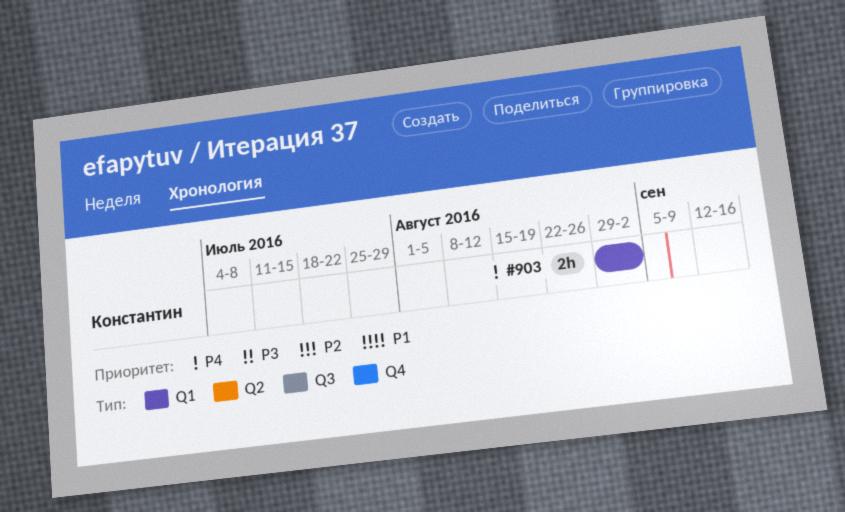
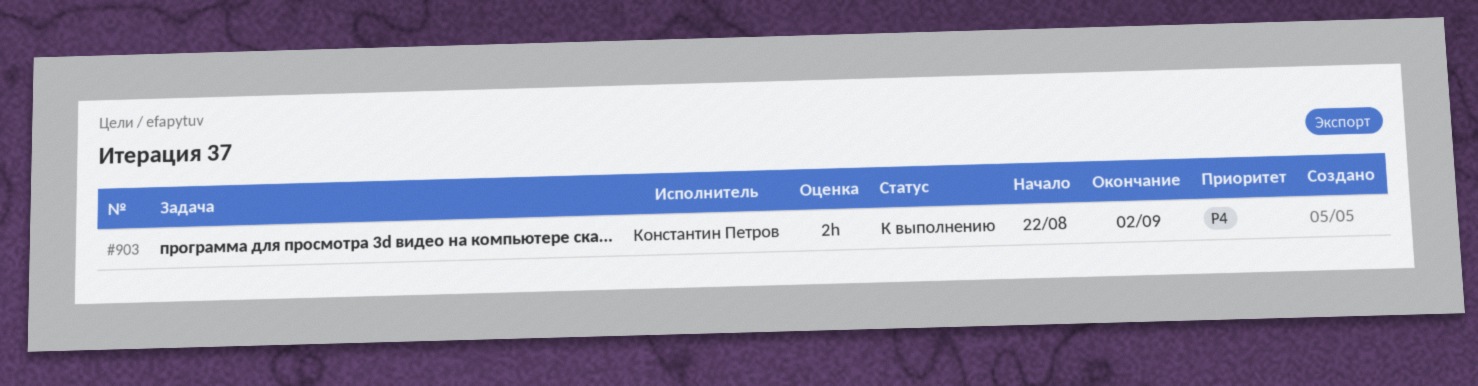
#903, start: Aug 29 -> Aug 22

